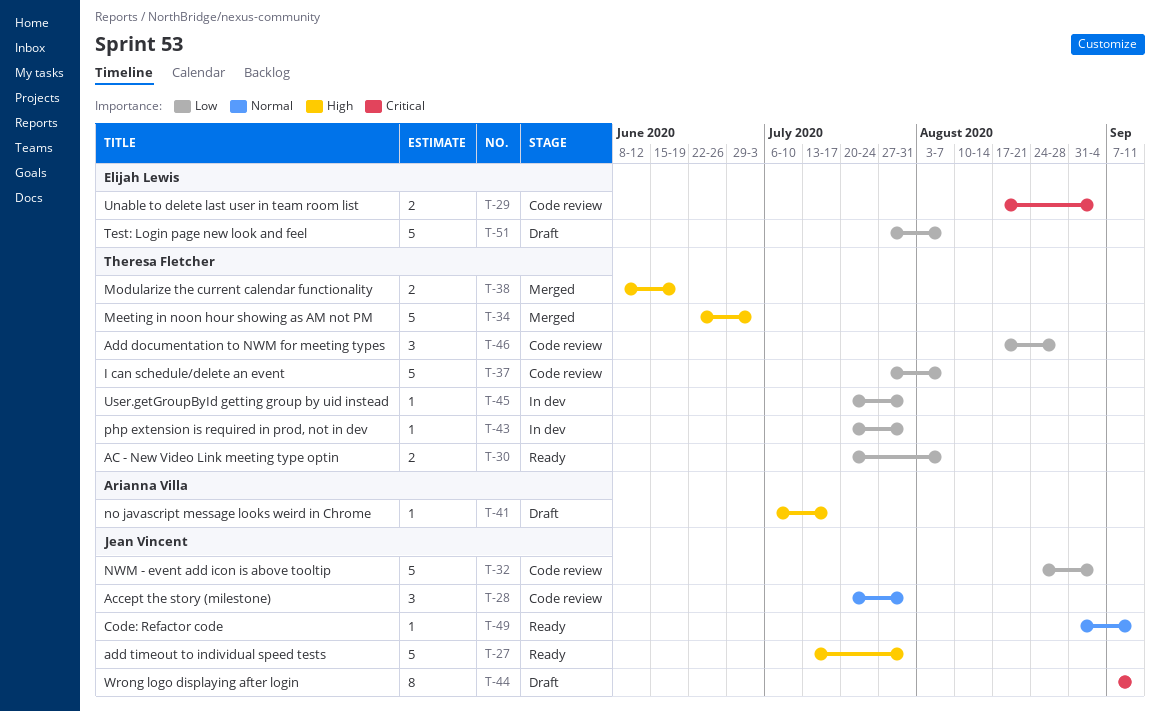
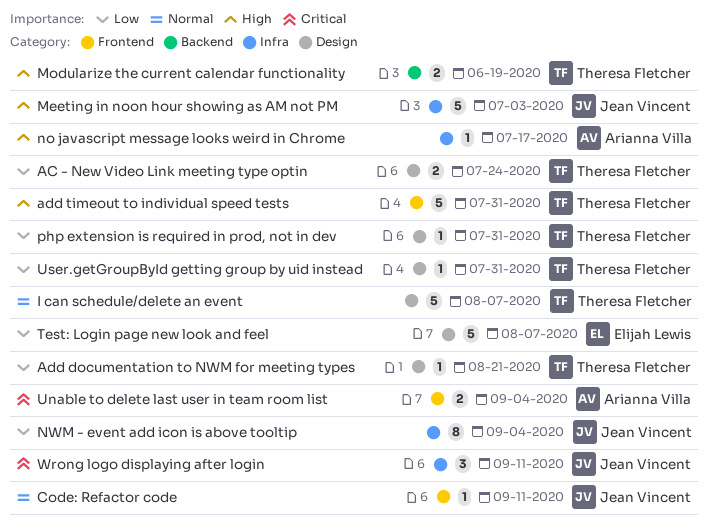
AC - New Video Link meeting type optin, due: Aug 7 -> Jul 24
Accept the story (milestone): present -> none
Add documentation to NWM for meeting types, estimate: 3 -> 1
Add documentation to NWM for meeting types, due: Aug 28 -> Aug 21
add timeout to individual speed tests, owner: Jean Vincent -> Theresa Fletcher
I can schedule/delete an event, priority: Low -> Normal
Meeting in noon hour showing as AM not PM, owner: Theresa Fletcher -> Jean Vincent
NWM - event add icon is above tooltip, estimate: 5 -> 8
Unable to delete last user in team room list, owner: Elijah Lewis -> Arianna Villa
Wrong logo displaying after login, estimate: 8 -> 3

